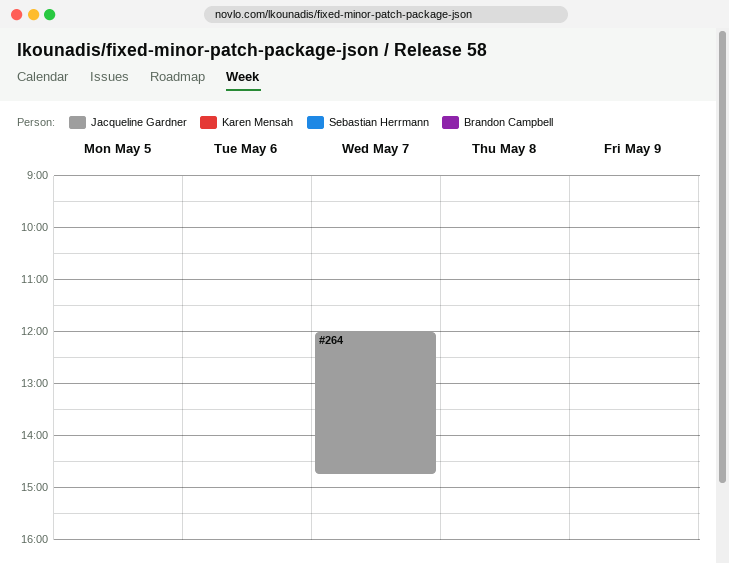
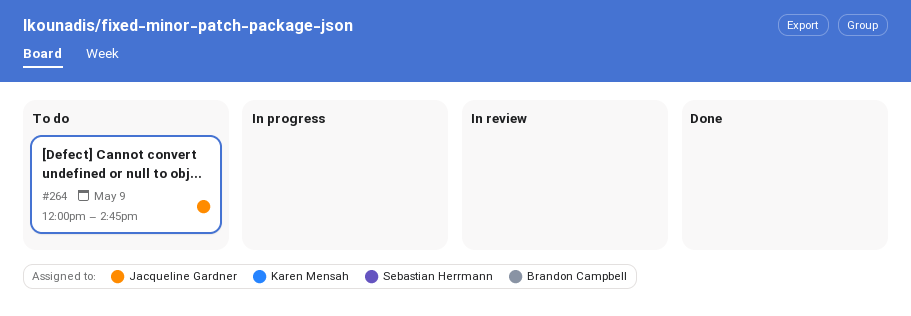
#264, day: May 7 -> May 9

